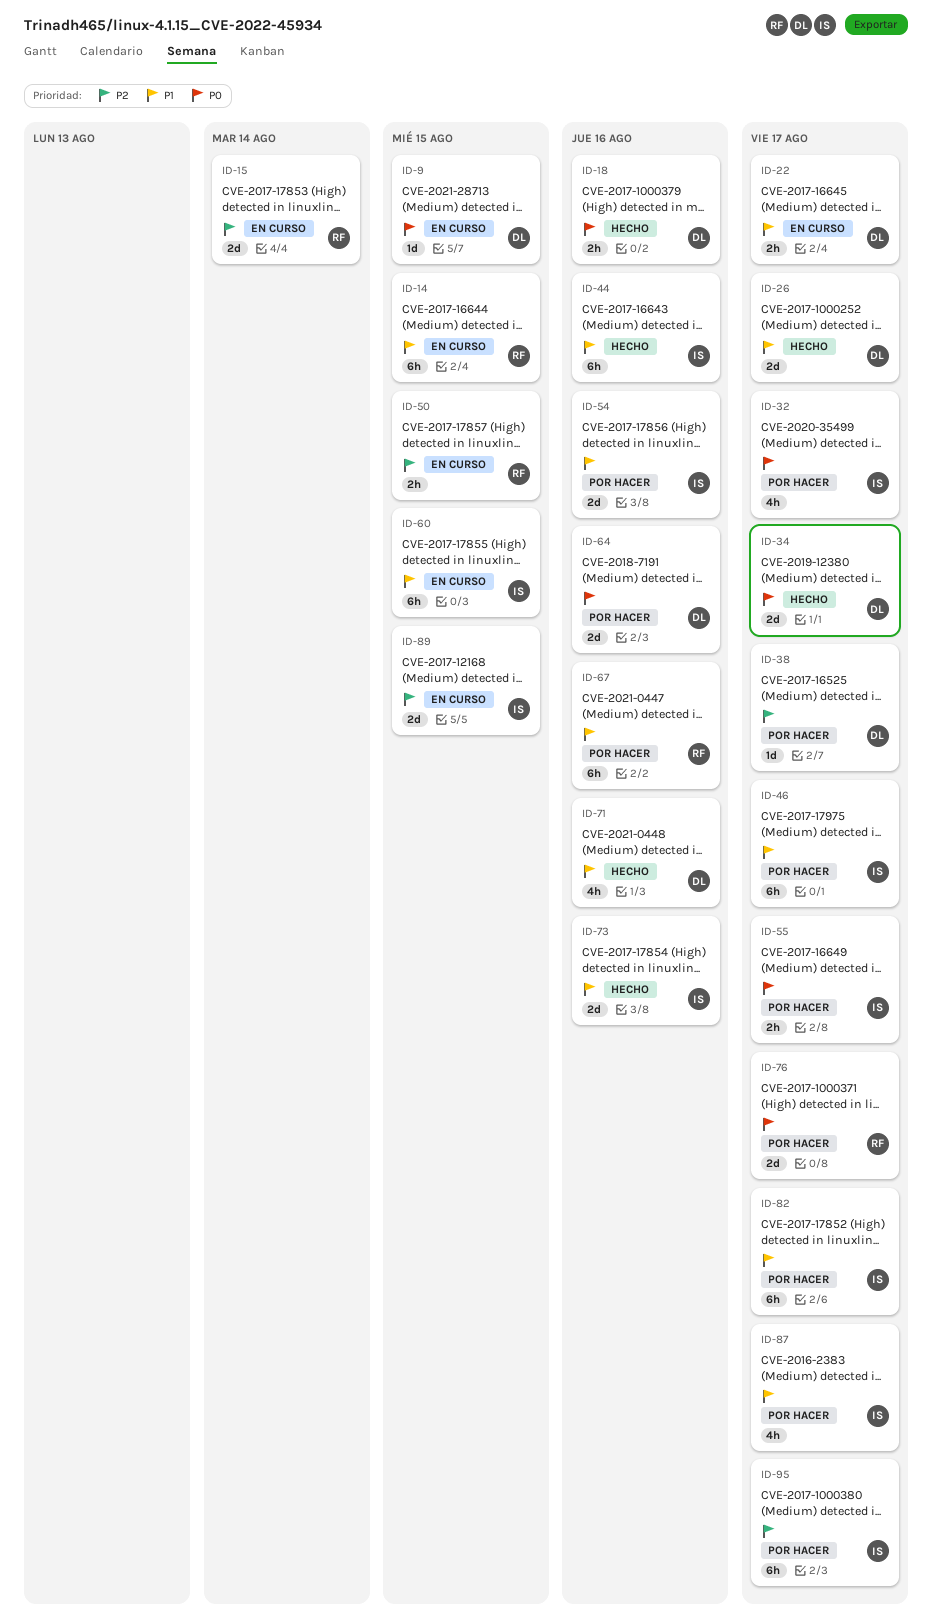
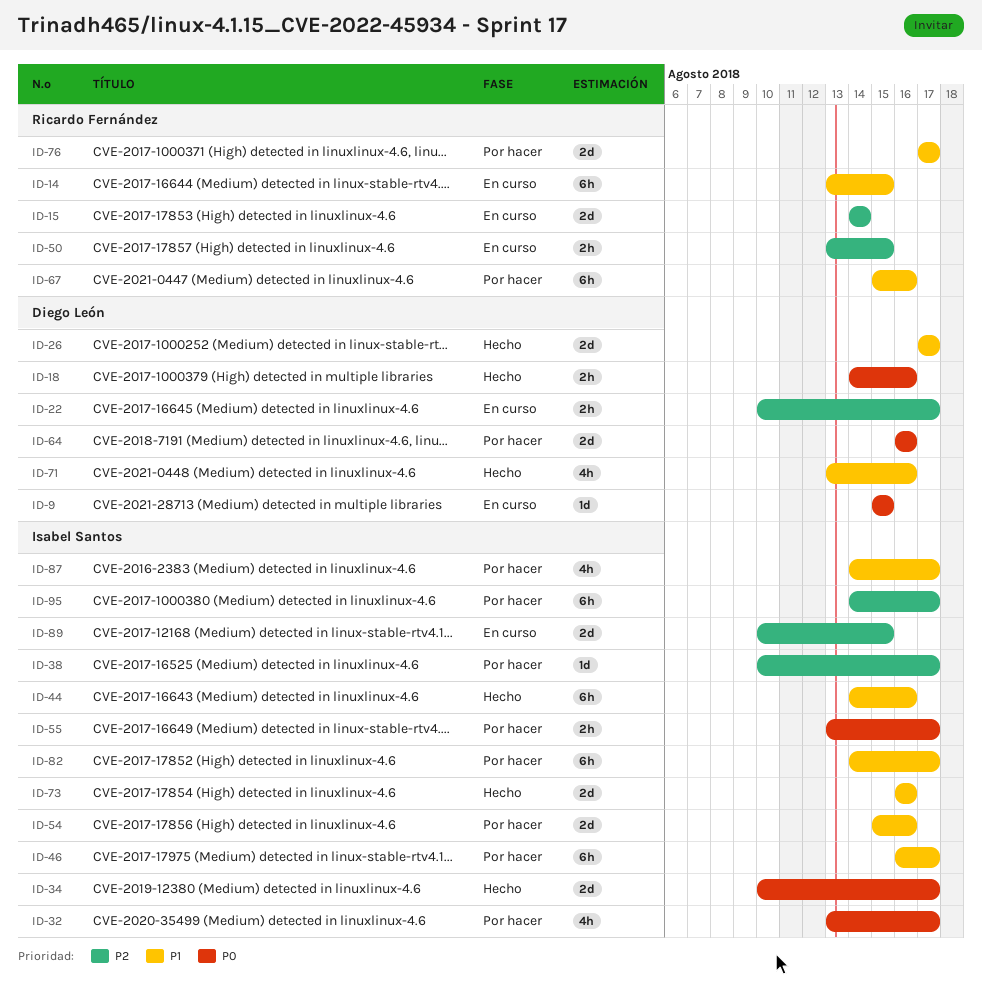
ID-22, priority: P1 -> P2
ID-34, owner: Diego León -> Isabel Santos
ID-38, owner: Diego León -> Isabel Santos
ID-60: present -> none
ID-76, priority: P0 -> P1

